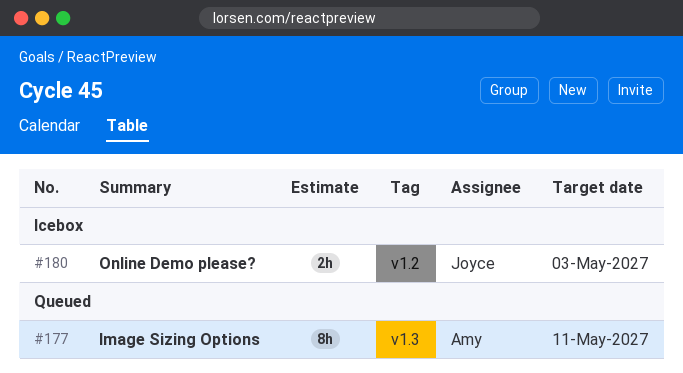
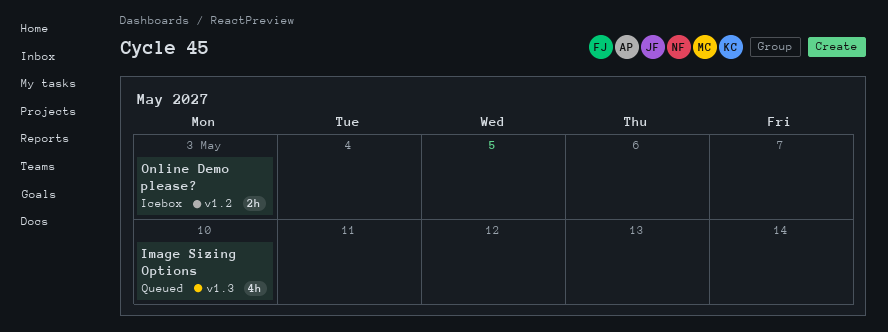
Image Sizing Options, estimate: 8h -> 4h
Image Sizing Options, due: May 11 -> May 10

